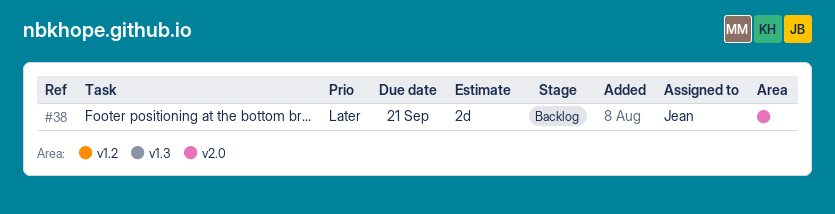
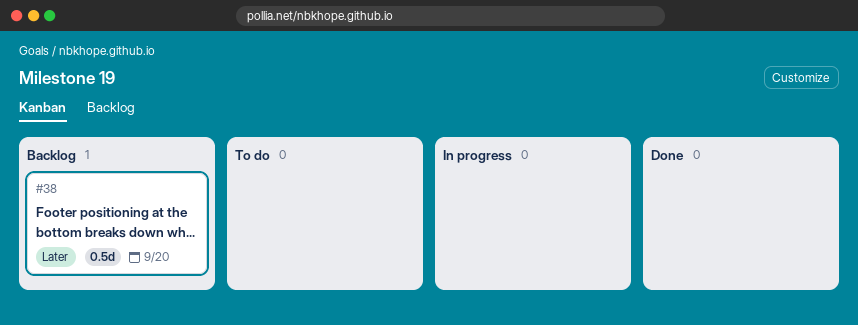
#38, estimate: 2d -> 0.5d
#38, due: Sep 21 -> Sep 20

